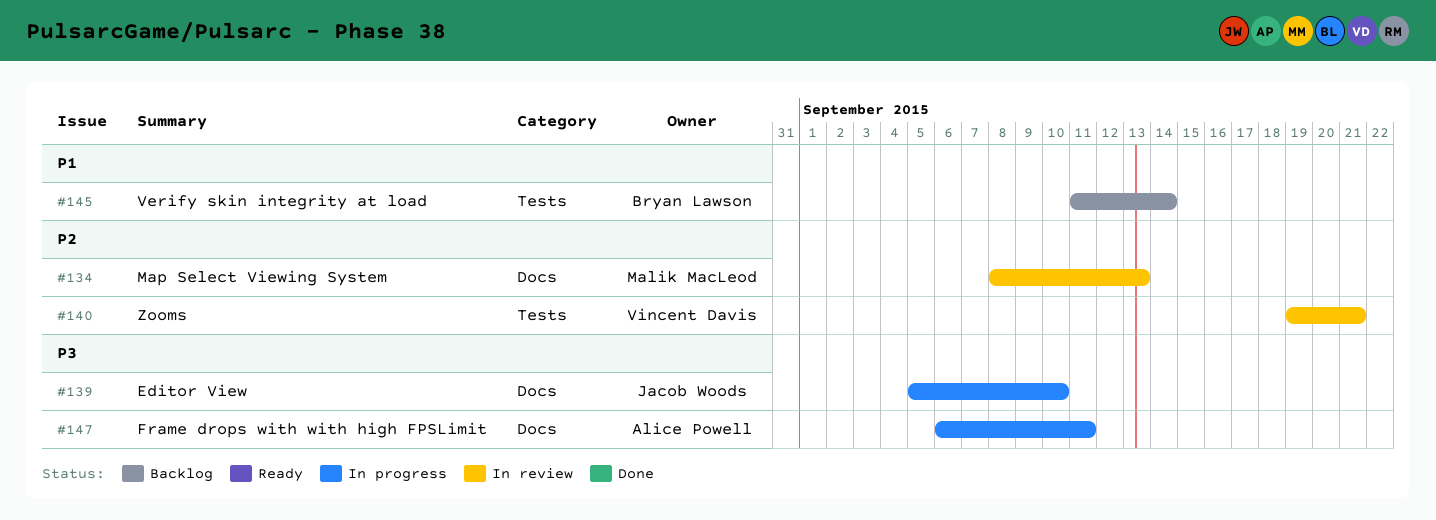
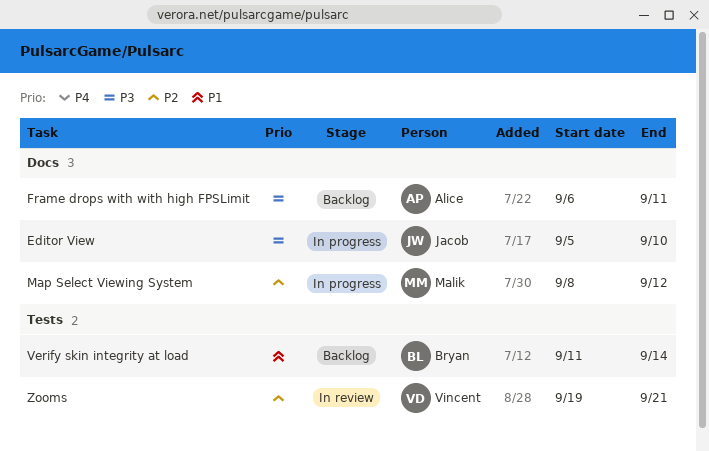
Frame drops with with high FPSLimit, status: In progress -> Backlog
Map Select Viewing System, status: In review -> In progress
Map Select Viewing System, due: Sep 13 -> Sep 12

